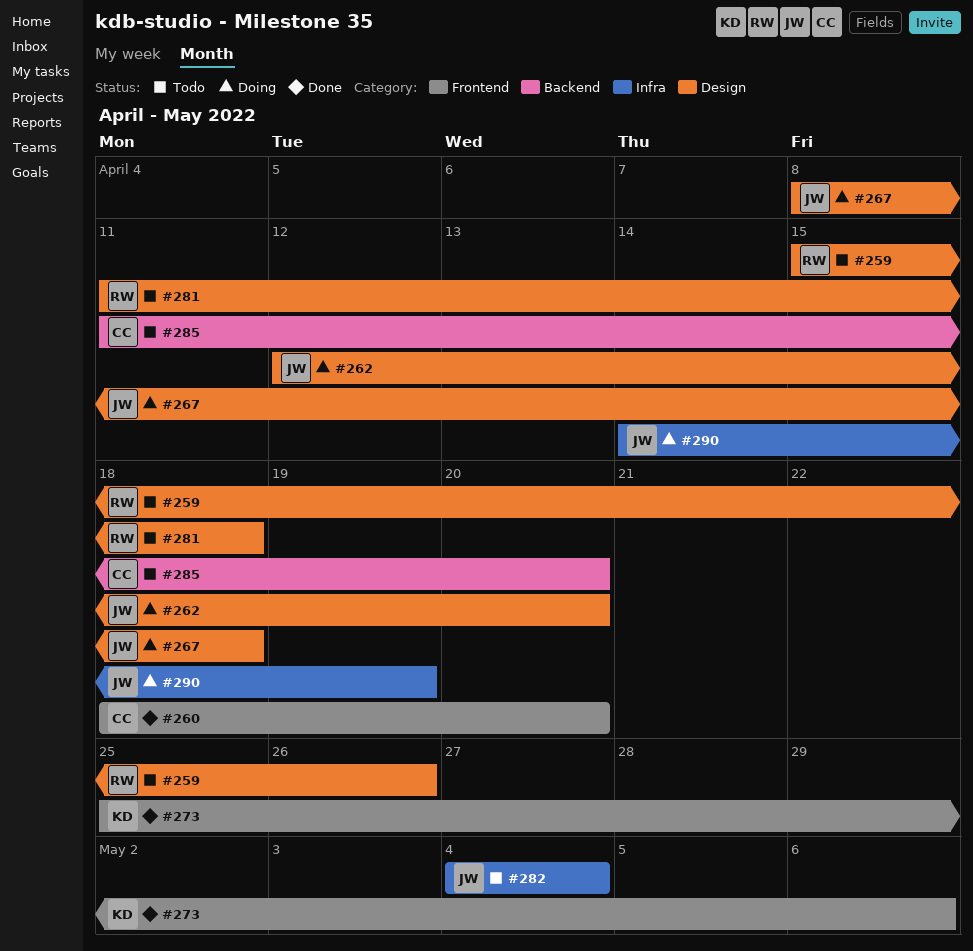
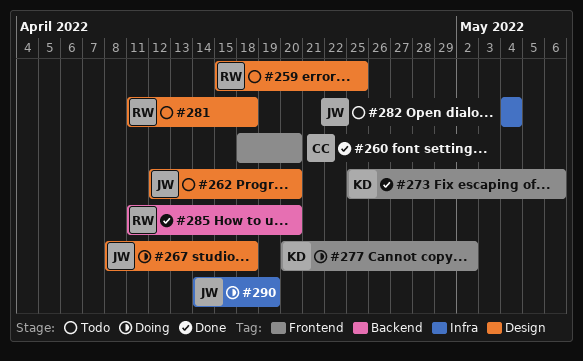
#259, due: Apr 26 -> Apr 25
#262, status: Doing -> Todo
#277: none -> present
#285, status: Todo -> Done
#285, owner: CC -> RW

